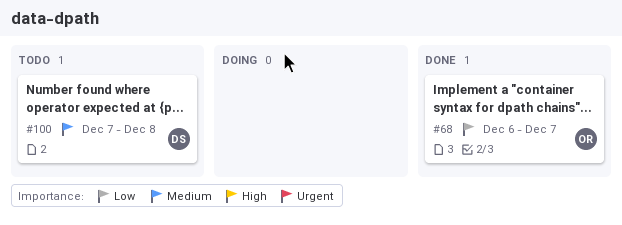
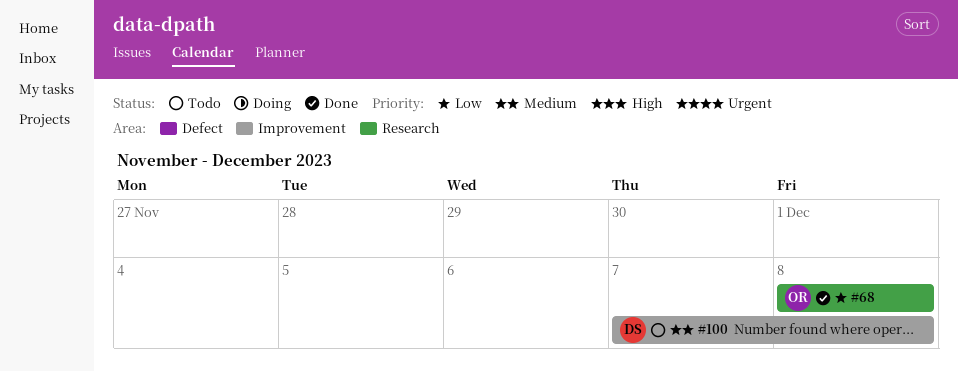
#68, start: Dec 6 -> Dec 8
#68, due: Dec 7 -> Dec 8

